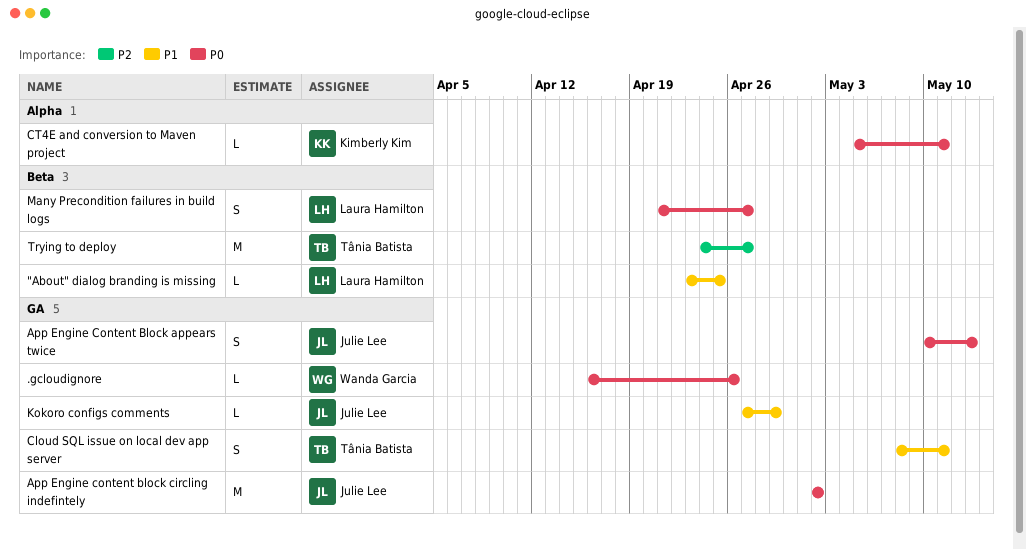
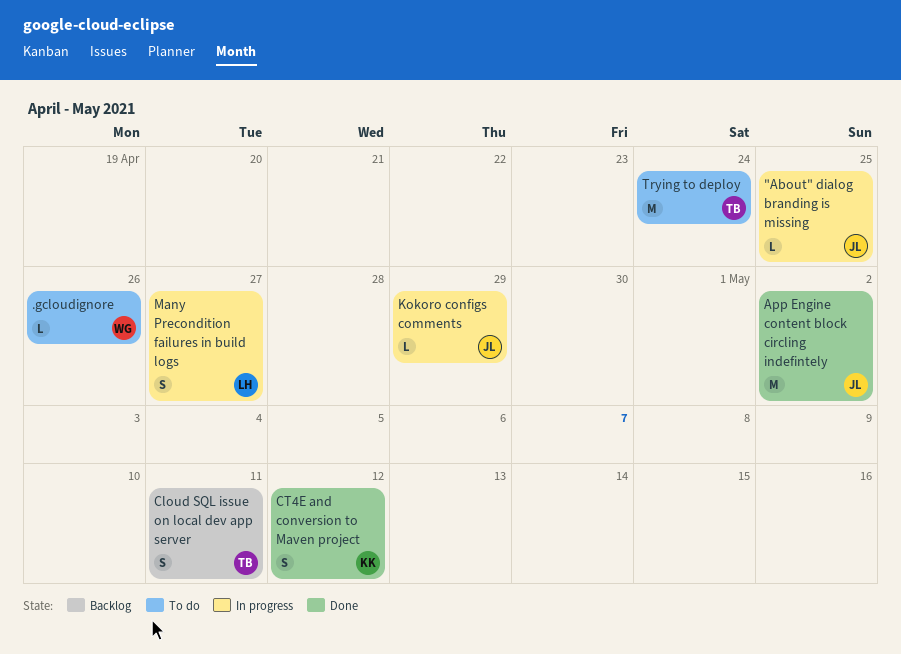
"About" dialog branding is missing, owner: Laura Hamilton -> Julie Lee
App Engine Content Block appears twice: present -> none
CT4E and conversion to Maven project, estimate: L -> S
CT4E and conversion to Maven project, due: May 11 -> May 12
Trying to deploy, due: Apr 27 -> Apr 24

